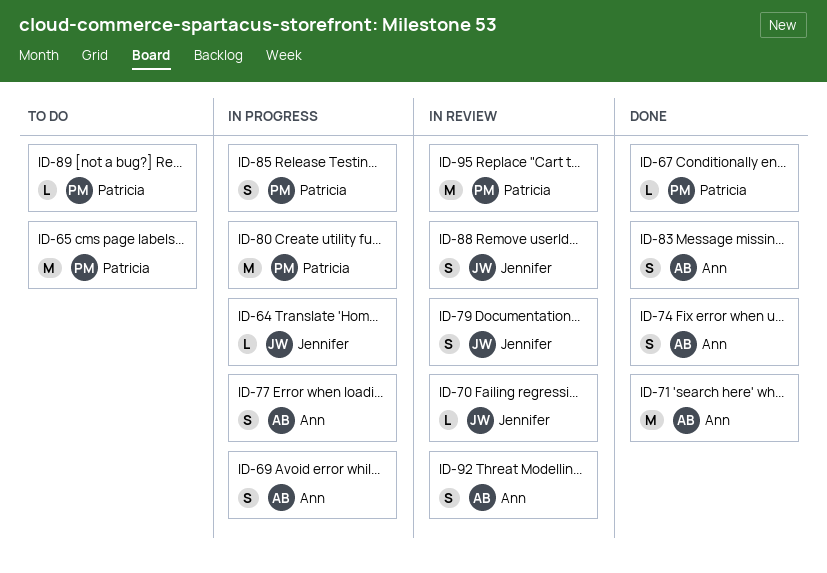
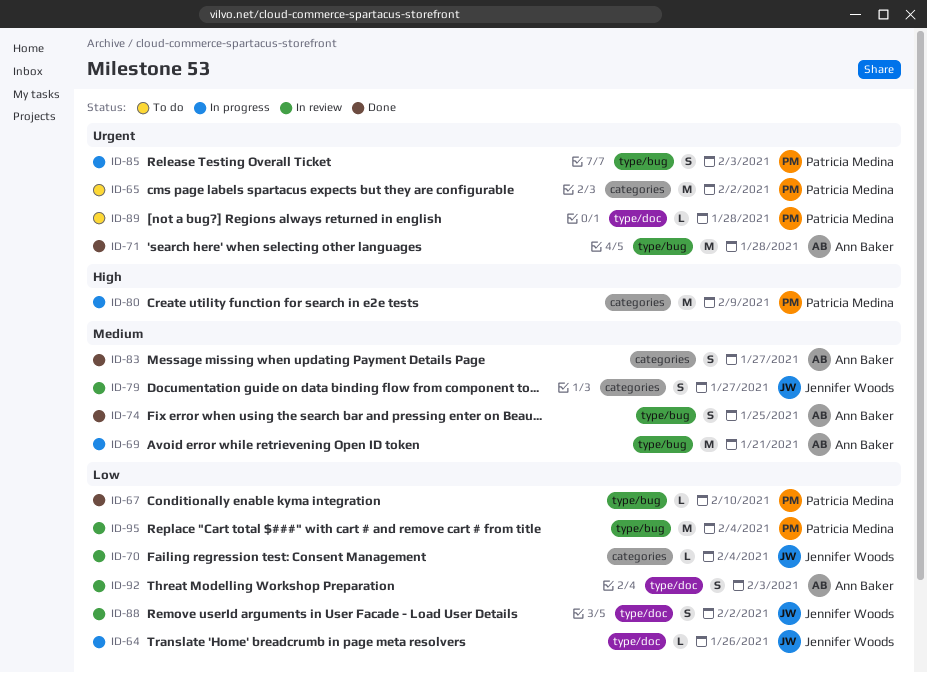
ID-69, estimate: S -> M
ID-77: present -> none

